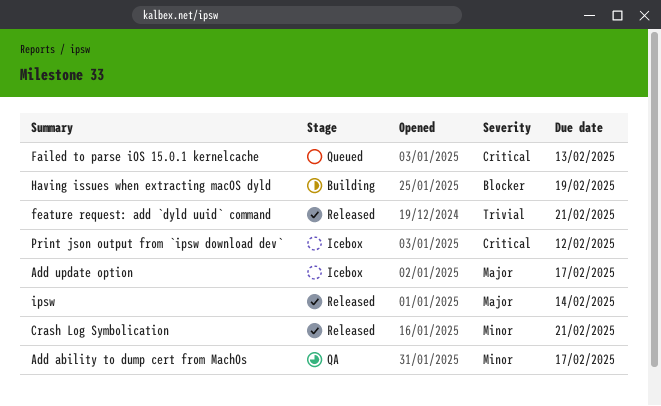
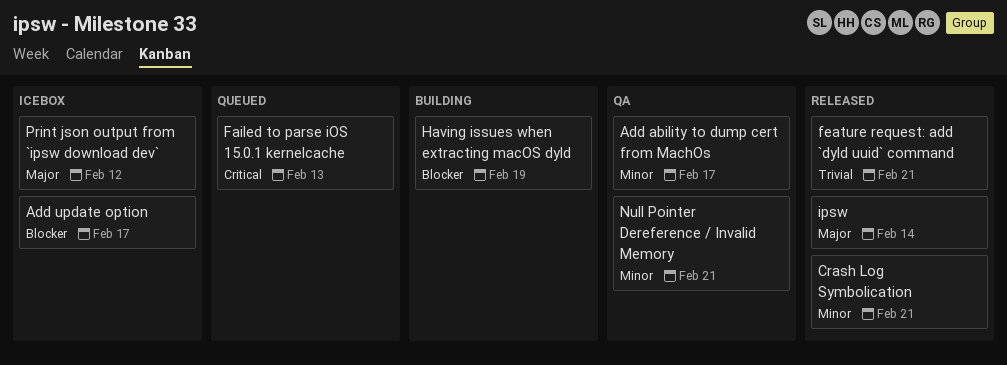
Add update option, priority: Major -> Blocker
Null Pointer Dereference / Invalid Memory: none -> present
Print json output from `ipsw download dev`, priority: Critical -> Major

